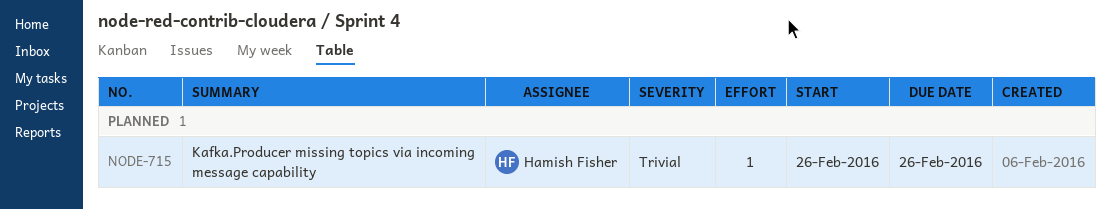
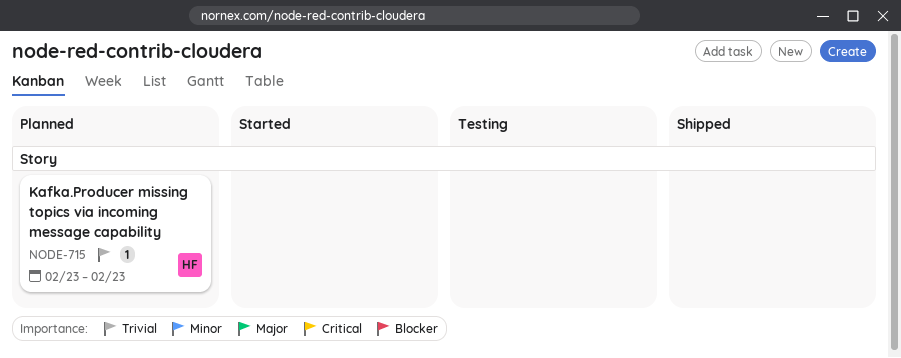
NODE-715, start: Feb 26 -> Feb 23
NODE-715, due: Feb 26 -> Feb 23

